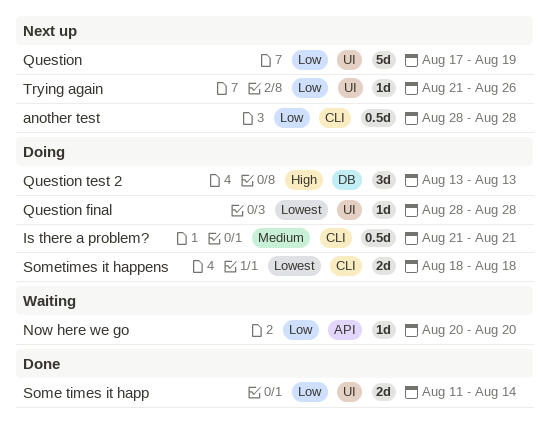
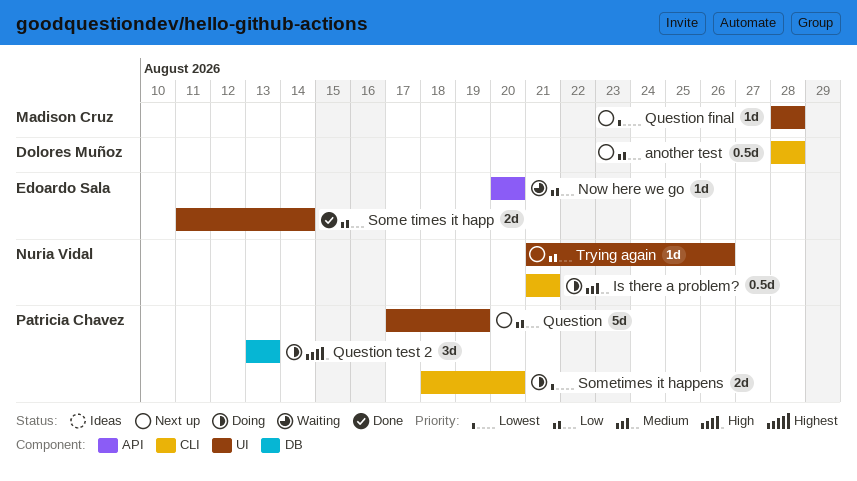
Question final, status: Doing -> Next up
Sometimes it happens, due: Aug 18 -> Aug 20

